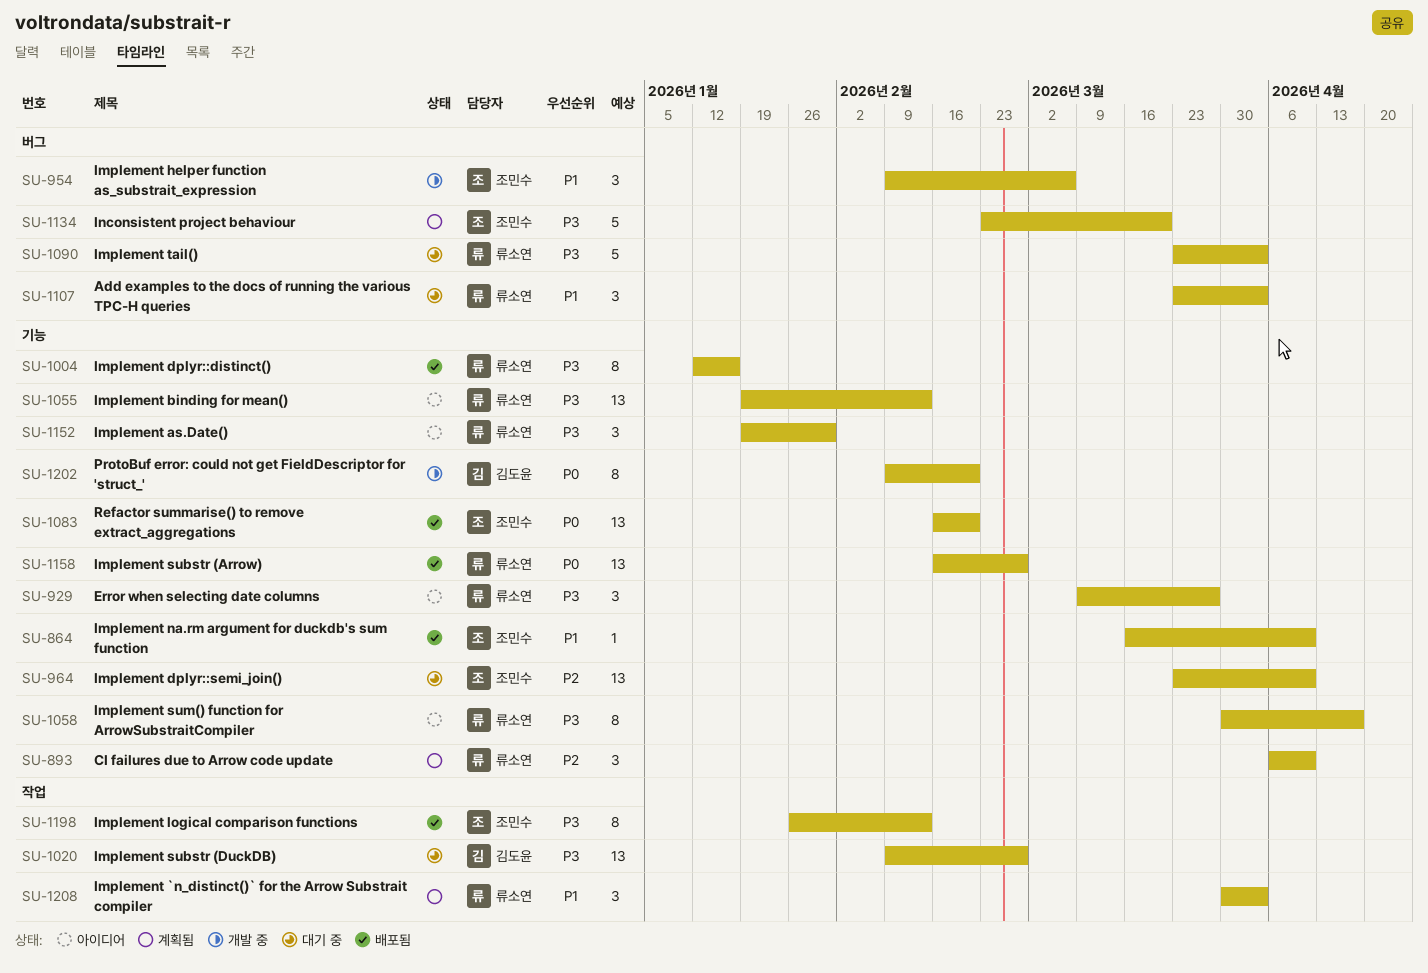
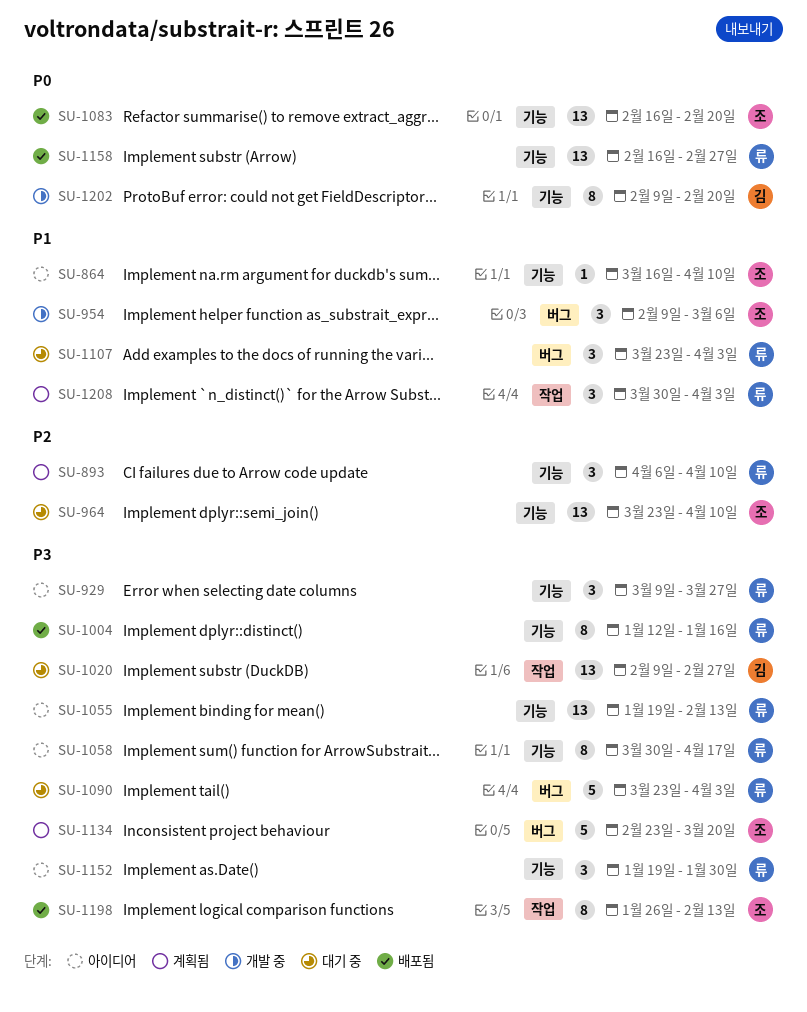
SU-864, status: 배포됨 -> 아이디어

